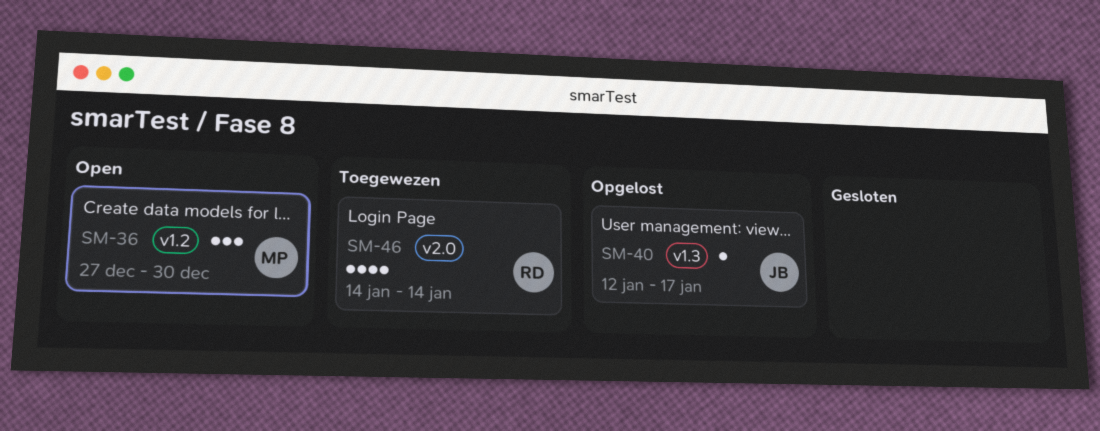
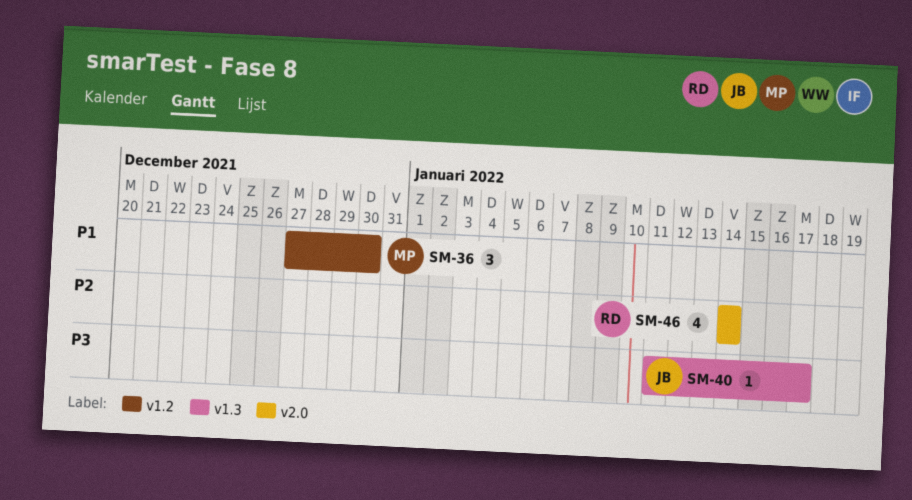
SM-40, start: Jan 12 -> Jan 11

